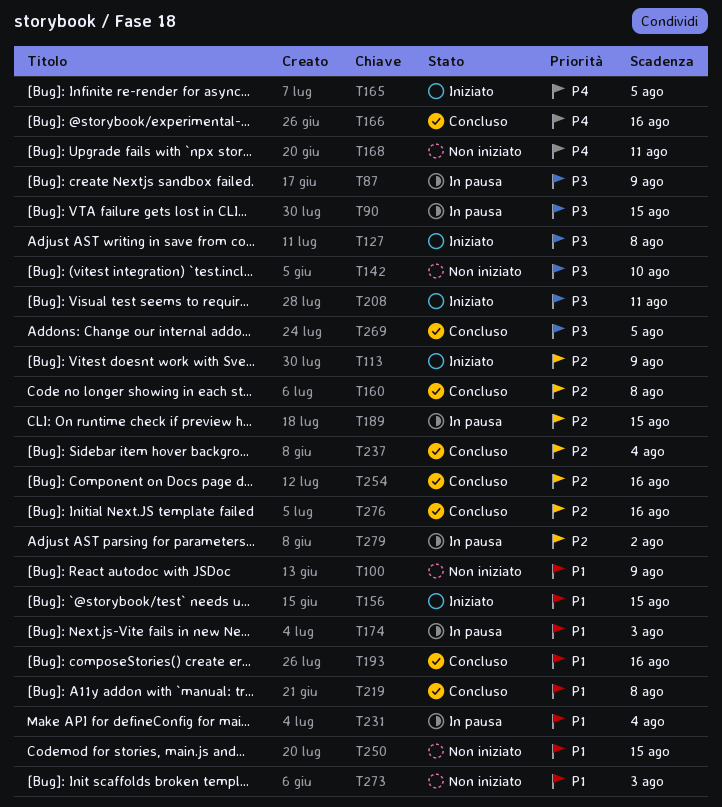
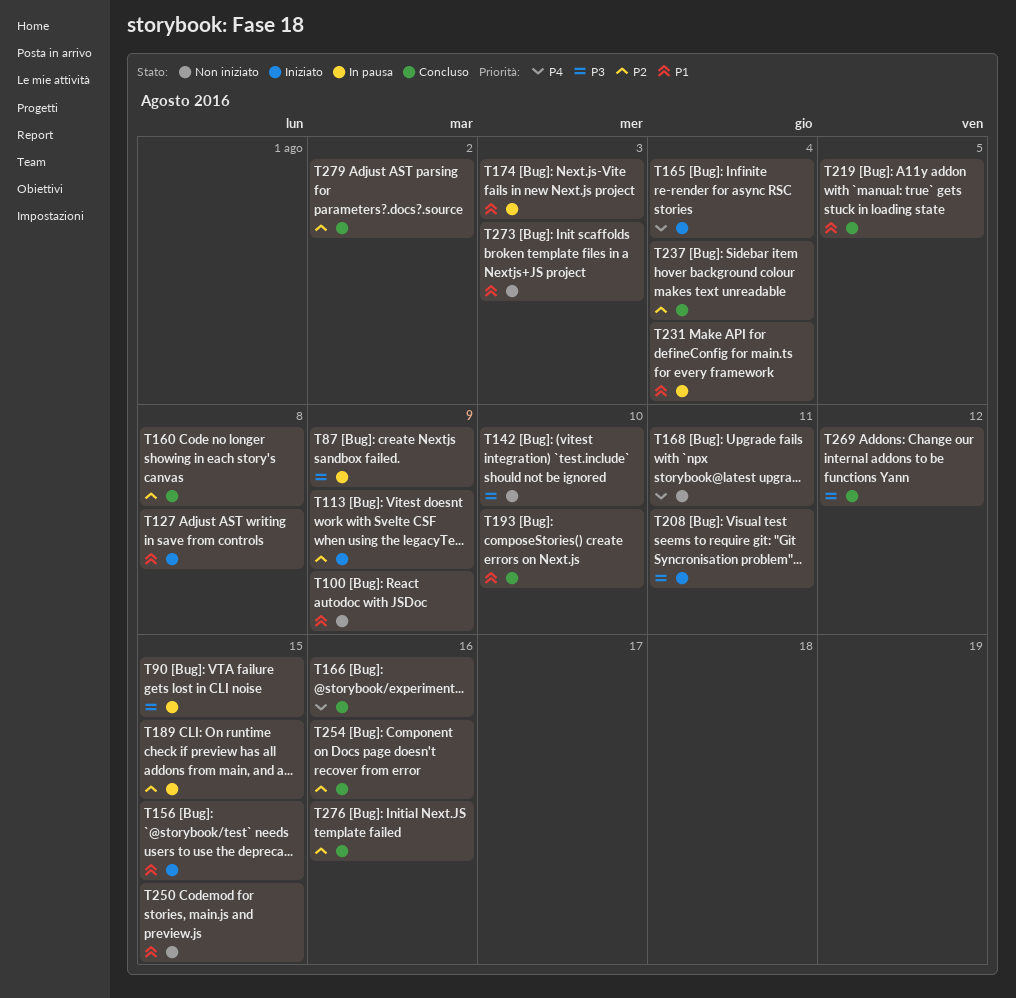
T127, priority: P3 -> P1
T165, due: Aug 5 -> Aug 4
T193, due: Aug 16 -> Aug 10
T219, due: Aug 8 -> Aug 5
T269, due: Aug 5 -> Aug 12
T279, status: In pausa -> Concluso

